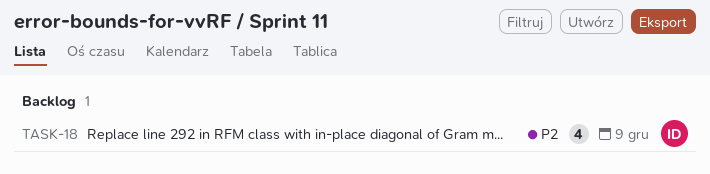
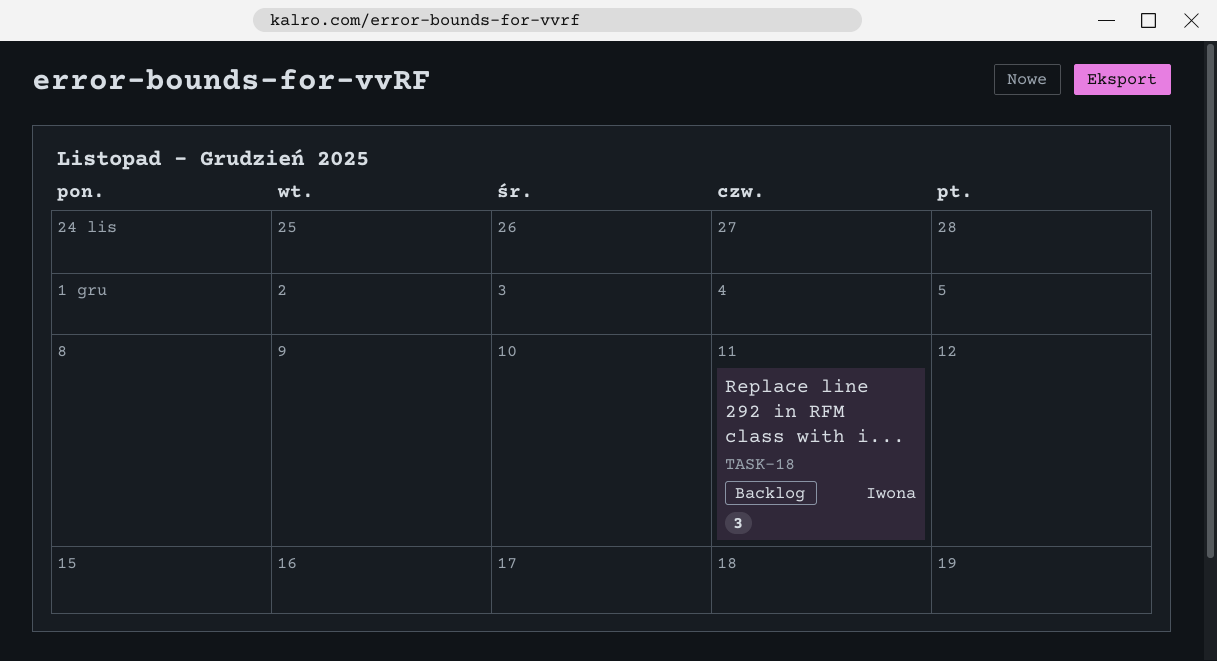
TASK-18, estimate: 4 -> 3
TASK-18, due: Dec 9 -> Dec 11

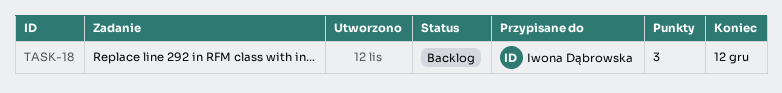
TASK-18, due: Dec 11 -> Dec 12

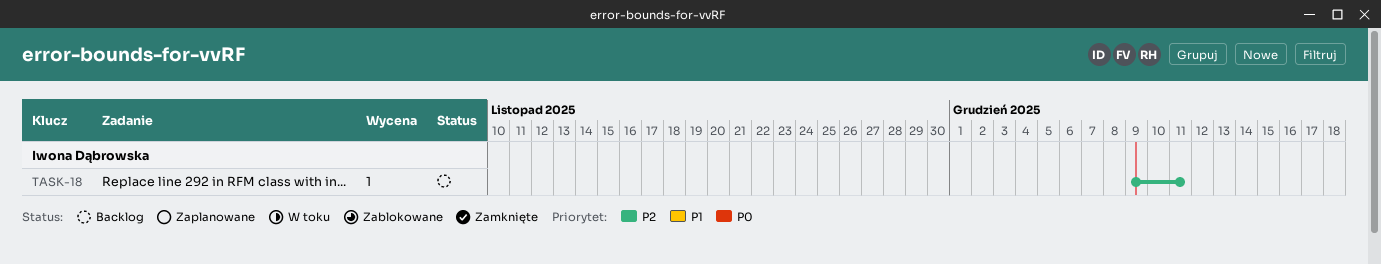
TASK-18, estimate: 3 -> 1
TASK-18, due: Dec 12 -> Dec 11

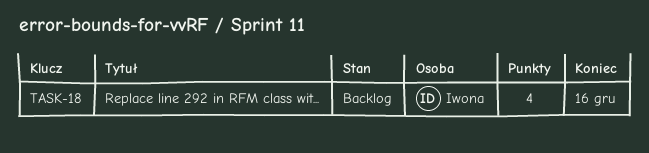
TASK-18, estimate: 1 -> 4
TASK-18, due: Dec 11 -> Dec 16

